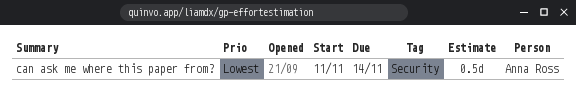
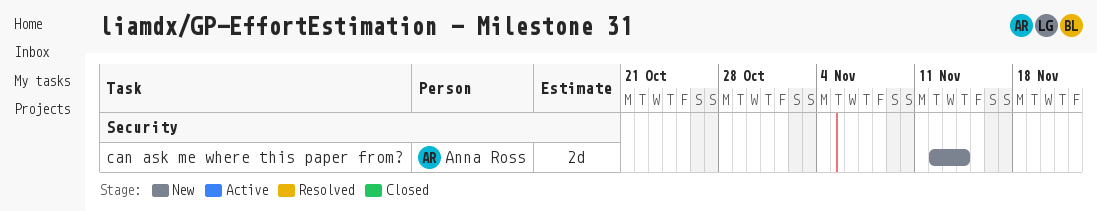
can ask me where this paper from?, estimate: 0.5d -> 2d
can ask me where this paper from?, start: Nov 11 -> Nov 12

